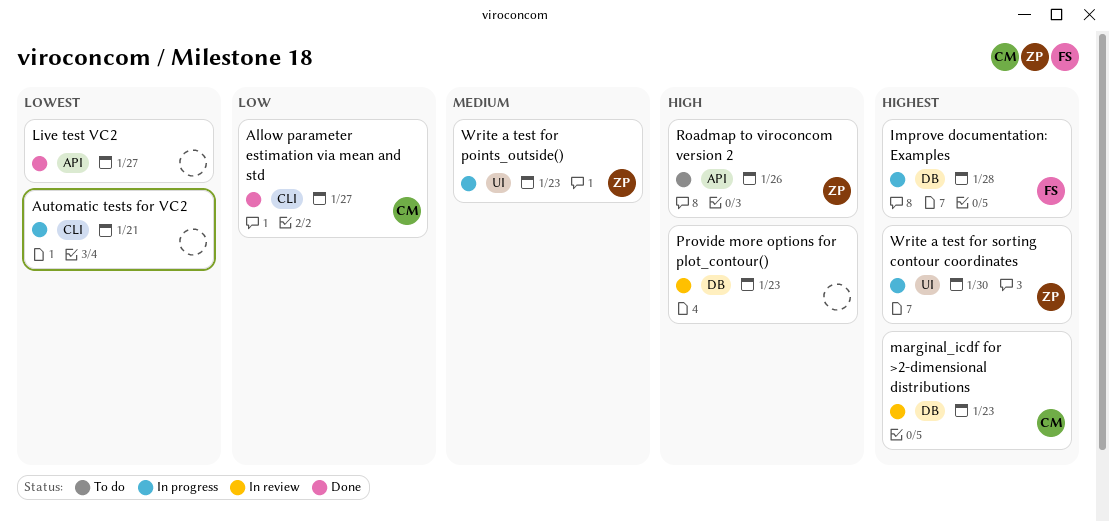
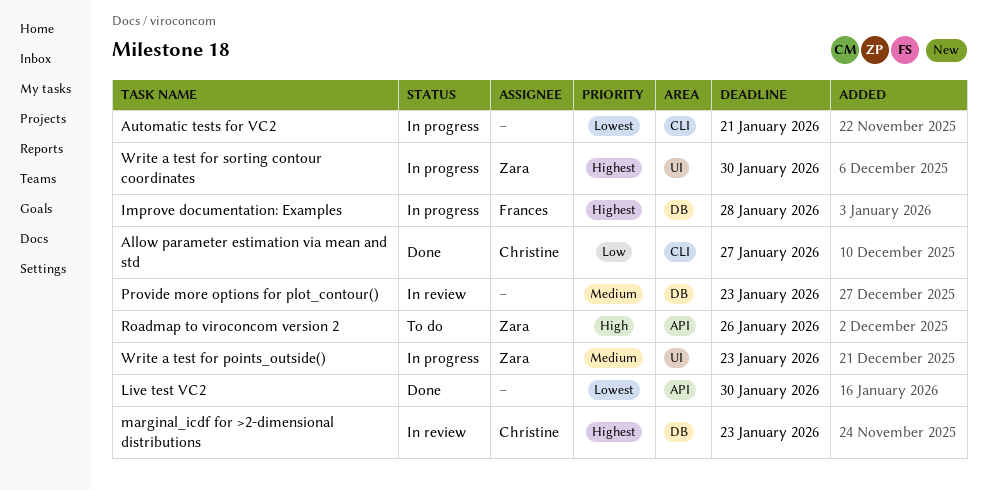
Live test VC2, due: Jan 27 -> Jan 30
Provide more options for plot_contour(), priority: High -> Medium

